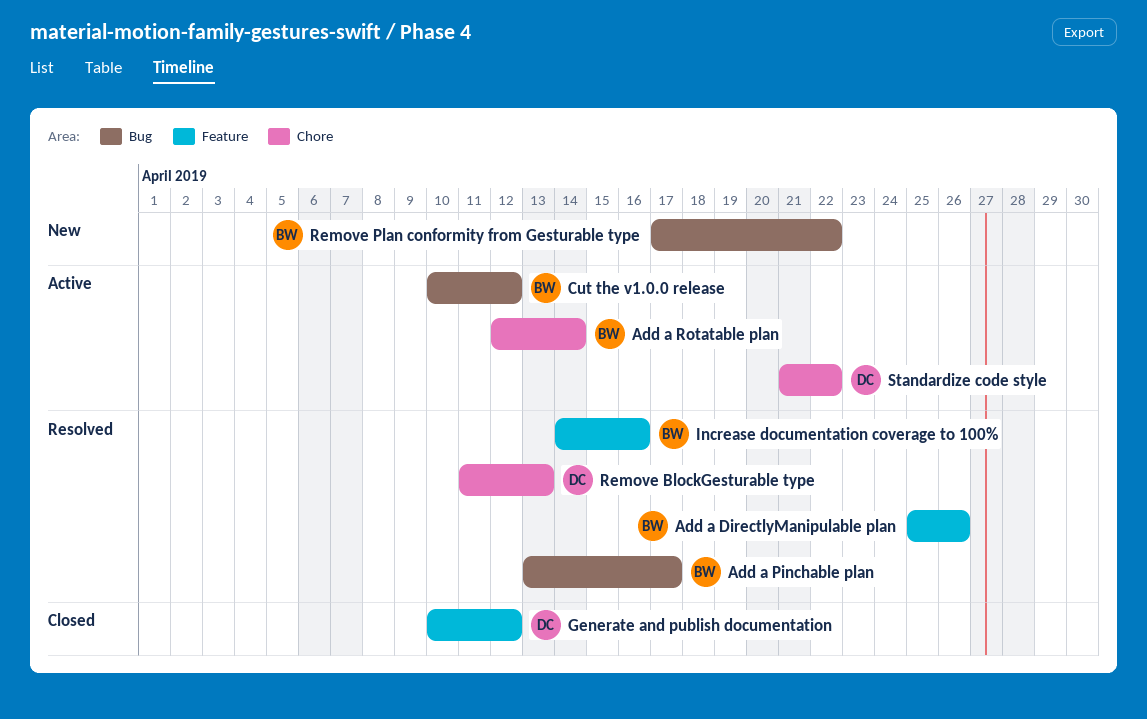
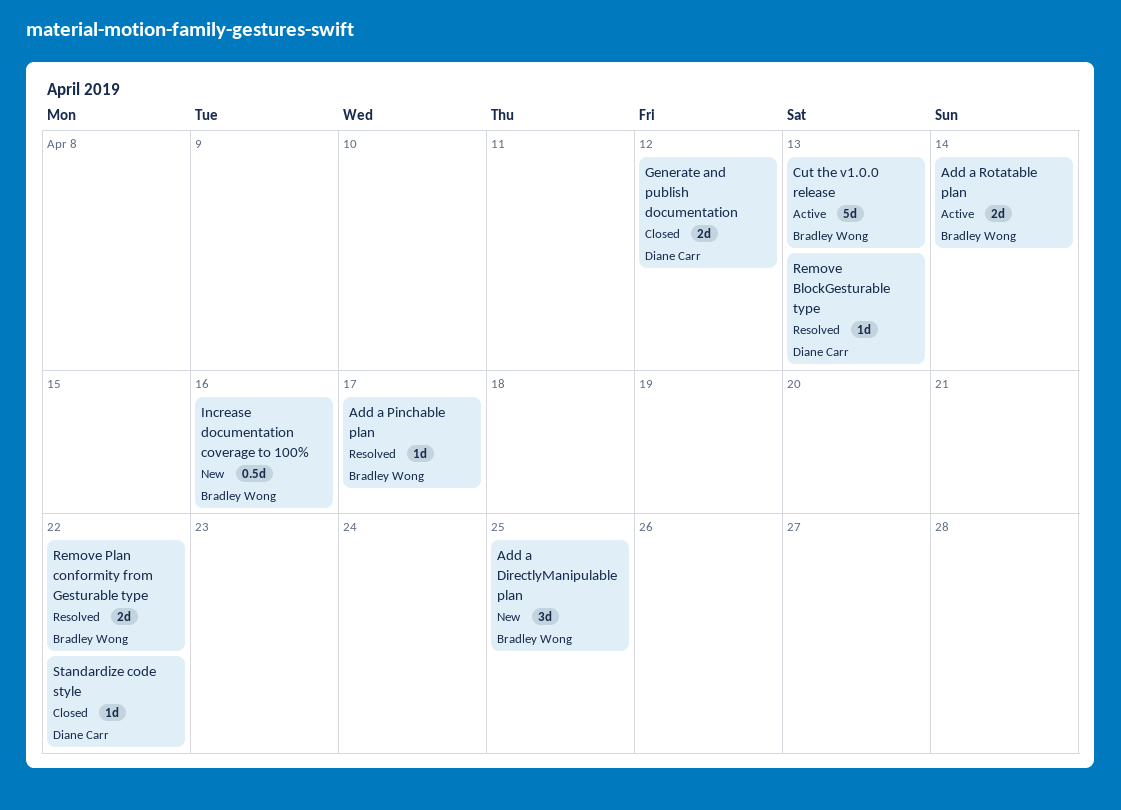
Add a DirectlyManipulable plan, status: Resolved -> New
Add a DirectlyManipulable plan, due: Apr 26 -> Apr 25
Cut the v1.0.0 release, due: Apr 12 -> Apr 13
Increase documentation coverage to 100%, status: Resolved -> New
Remove Plan conformity from Gesturable type, status: New -> Resolved
Standardize code style, status: Active -> Closed

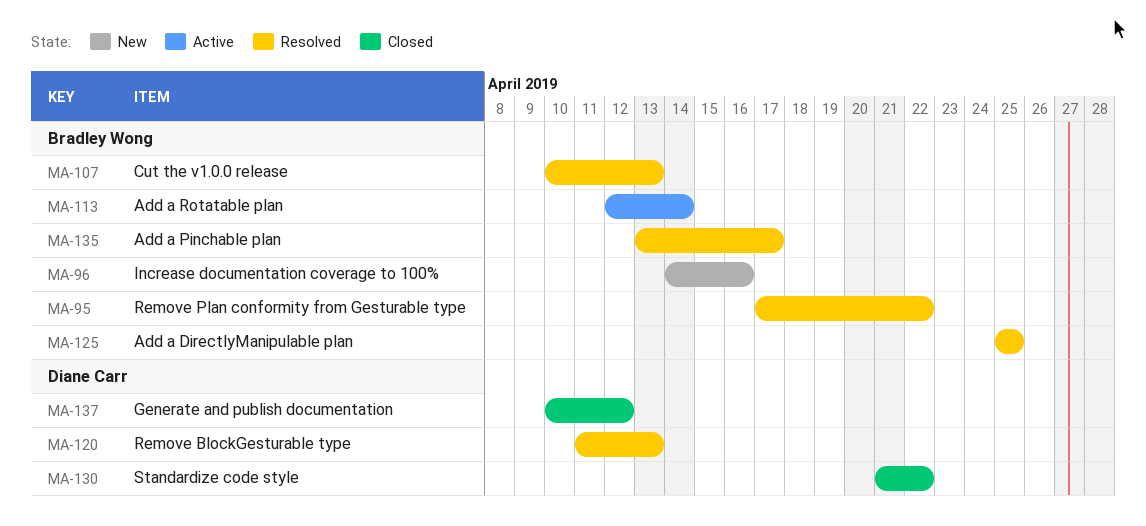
Add a DirectlyManipulable plan, status: New -> Resolved
Cut the v1.0.0 release, status: Active -> Resolved

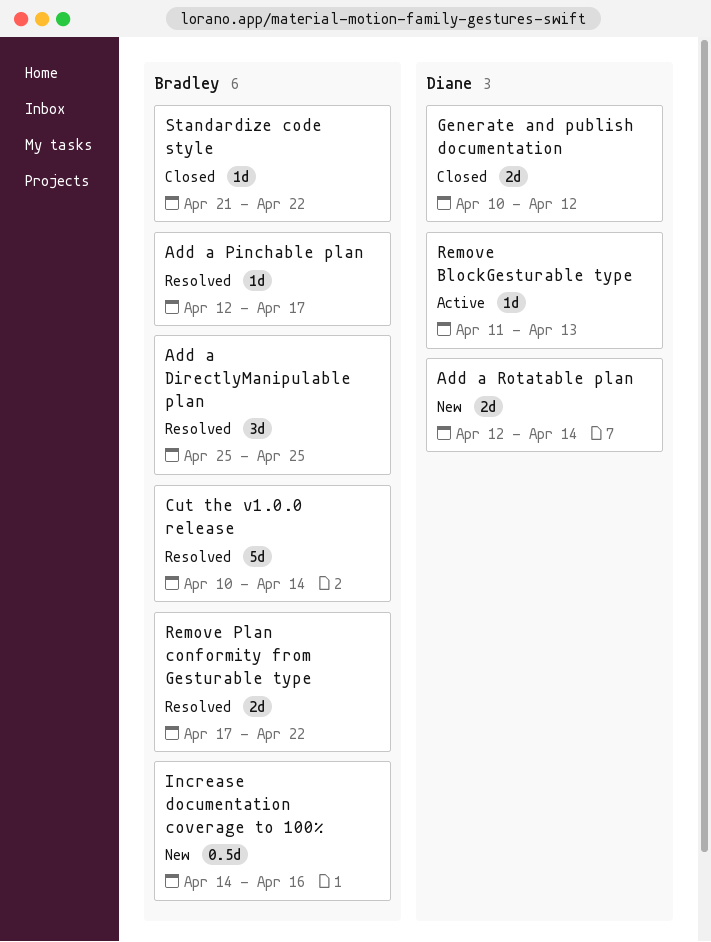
Add a Pinchable plan, start: Apr 13 -> Apr 12
Add a Rotatable plan, status: Active -> New
Add a Rotatable plan, owner: Bradley Wong -> Diane Carr
Cut the v1.0.0 release, due: Apr 13 -> Apr 14
Remove BlockGesturable type, status: Resolved -> Active
Standardize code style, owner: Diane Carr -> Bradley Wong

